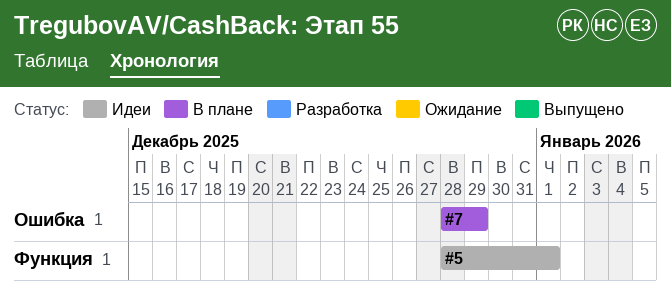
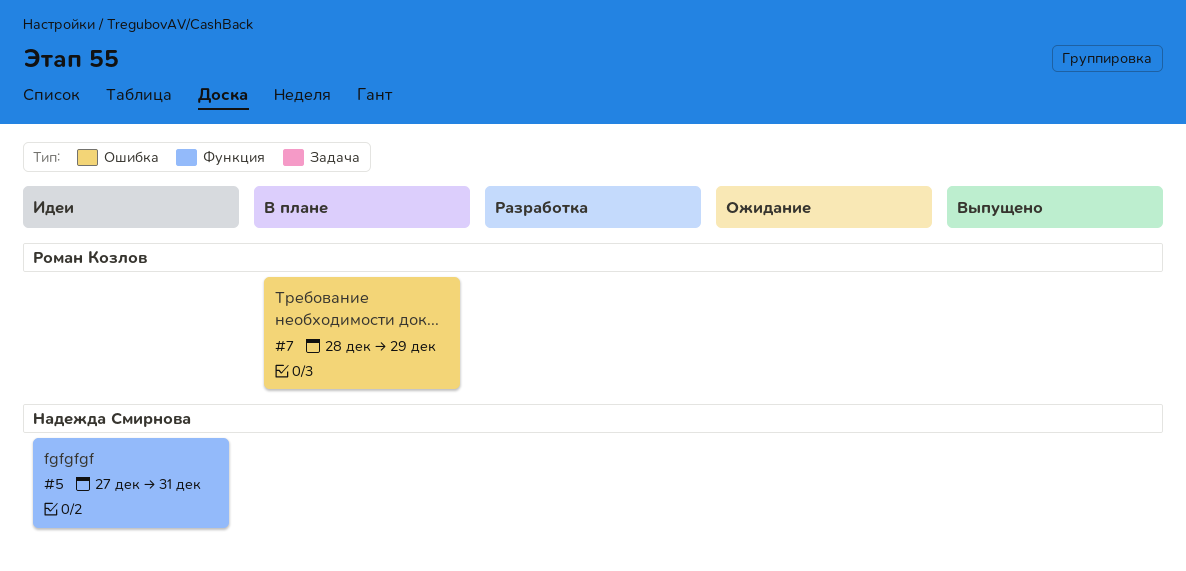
#5, start: Dec 28 -> Dec 27
#5, due: Jan 1 -> Dec 31

